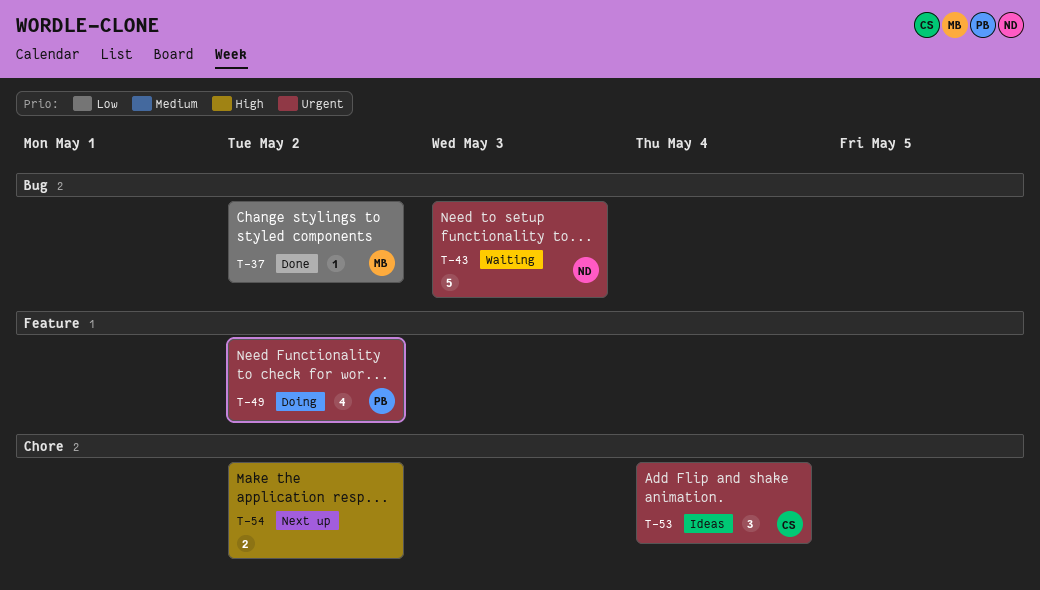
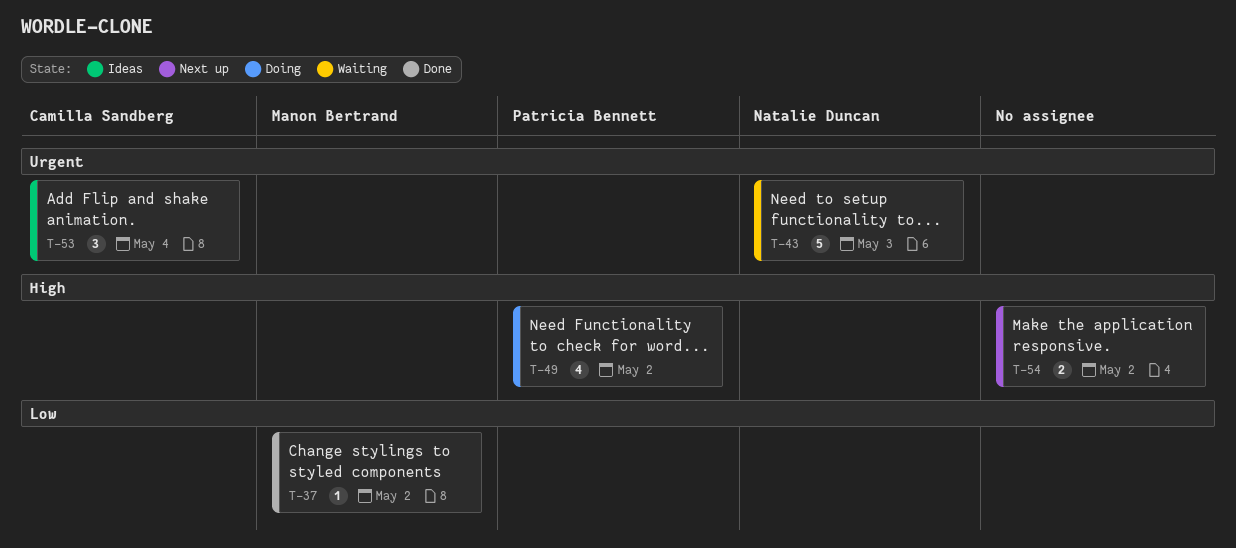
T-49, priority: Urgent -> High

